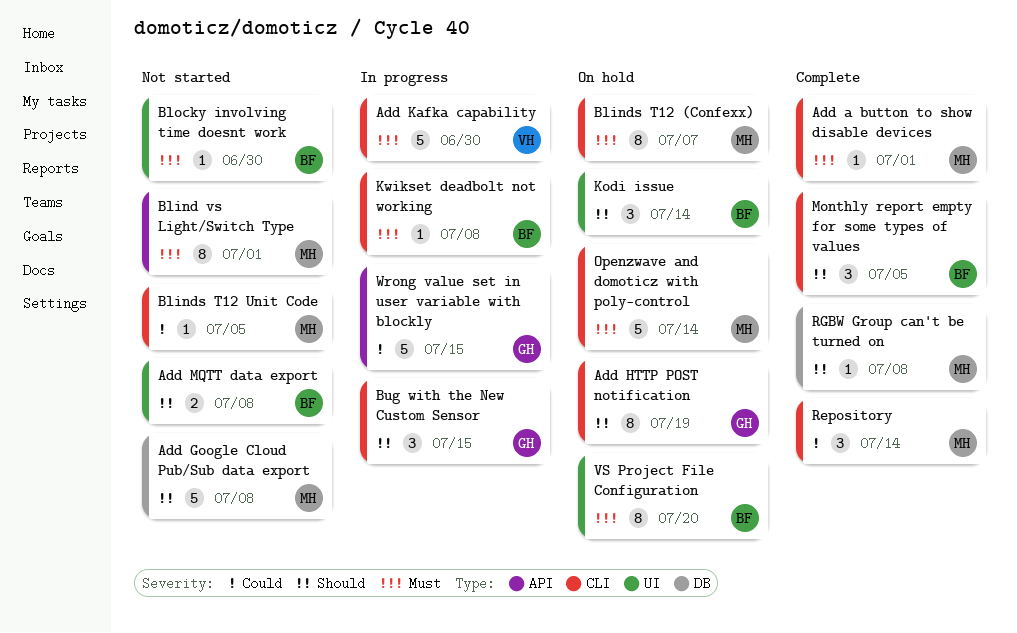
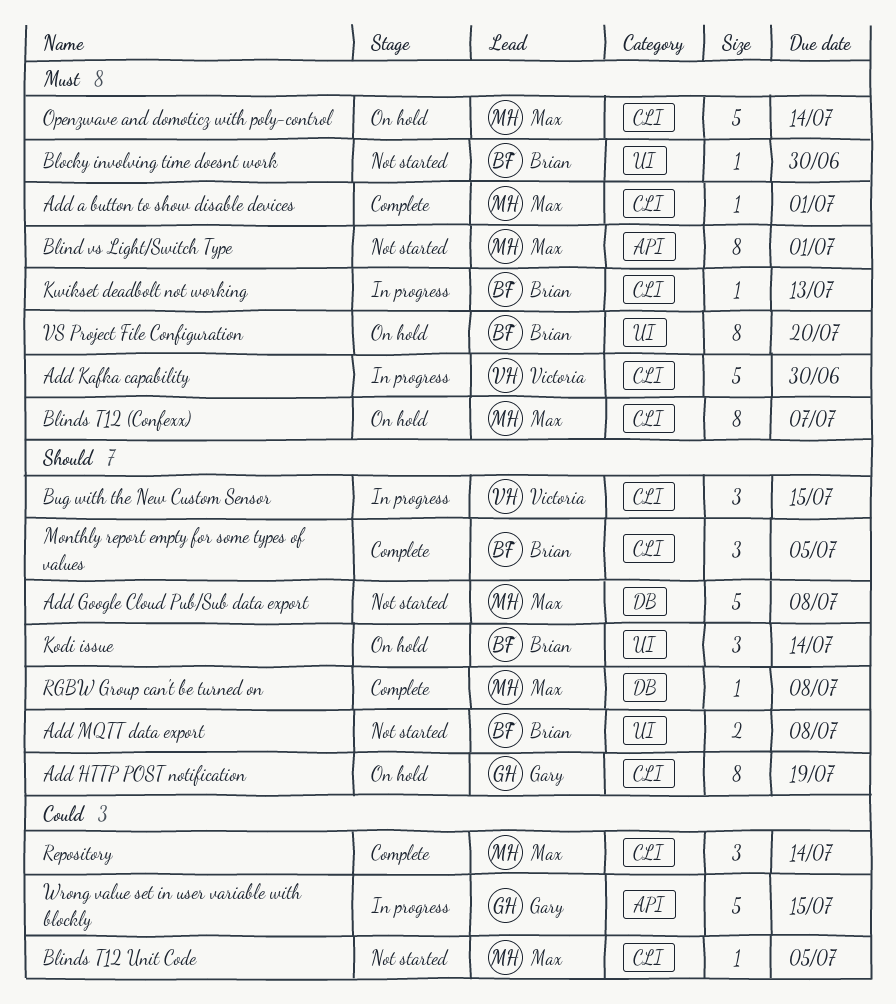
Bug with the New Custom Sensor, owner: Gary -> Victoria
Kwikset deadbolt not working, due: Jul 8 -> Jul 13

